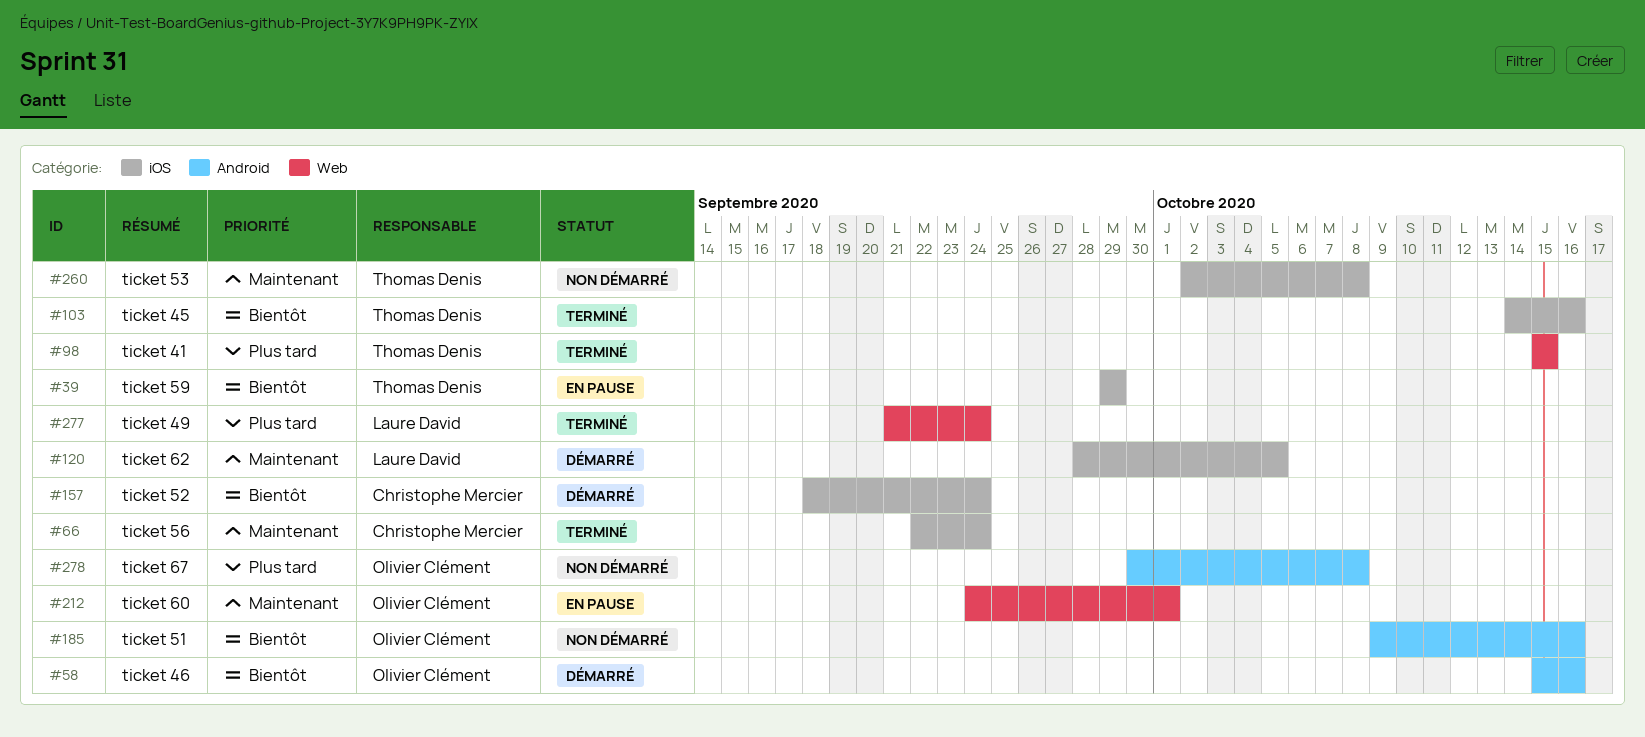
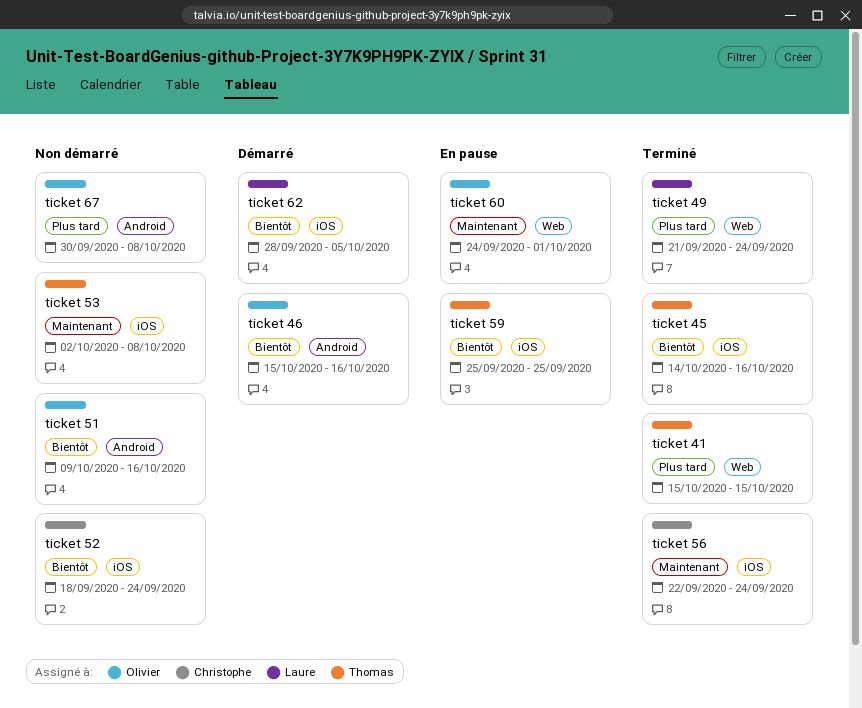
ticket 52, status: Démarré -> Non démarré
ticket 59, start: Sep 29 -> Sep 25
ticket 59, due: Sep 29 -> Sep 25
ticket 62, priority: Maintenant -> Bientôt

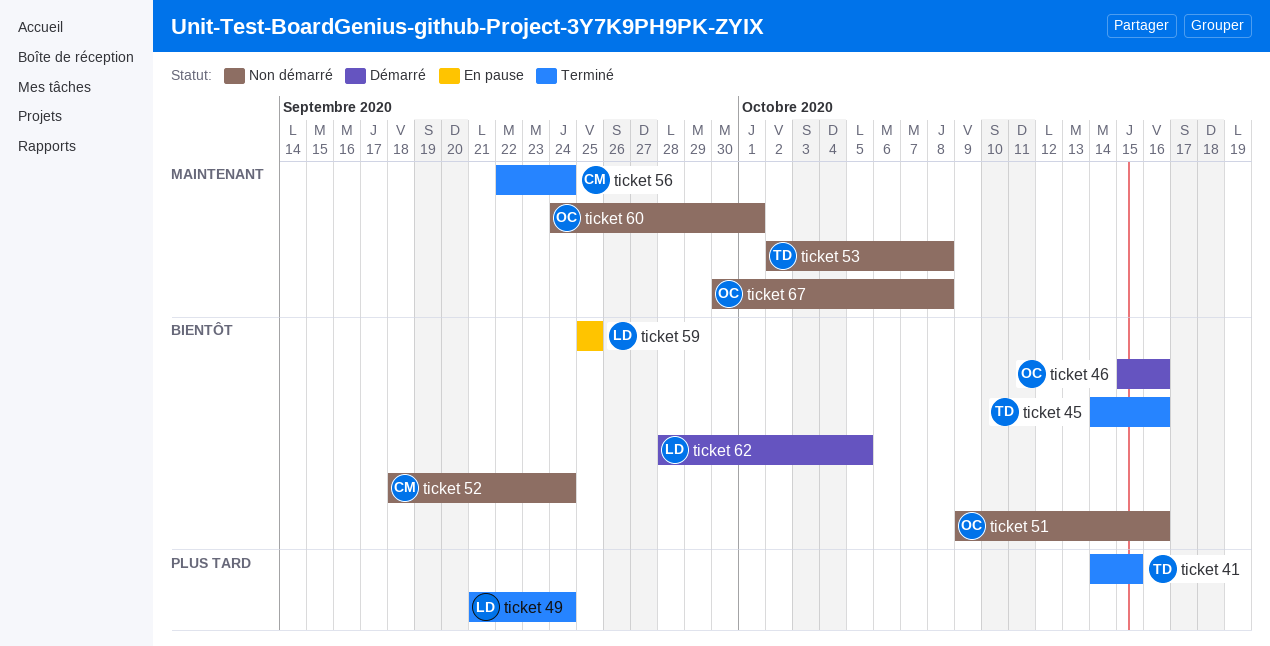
ticket 41, start: Oct 15 -> Oct 14
ticket 59, owner: Thomas -> Laure
ticket 60, status: En pause -> Non démarré
ticket 67, priority: Plus tard -> Maintenant

